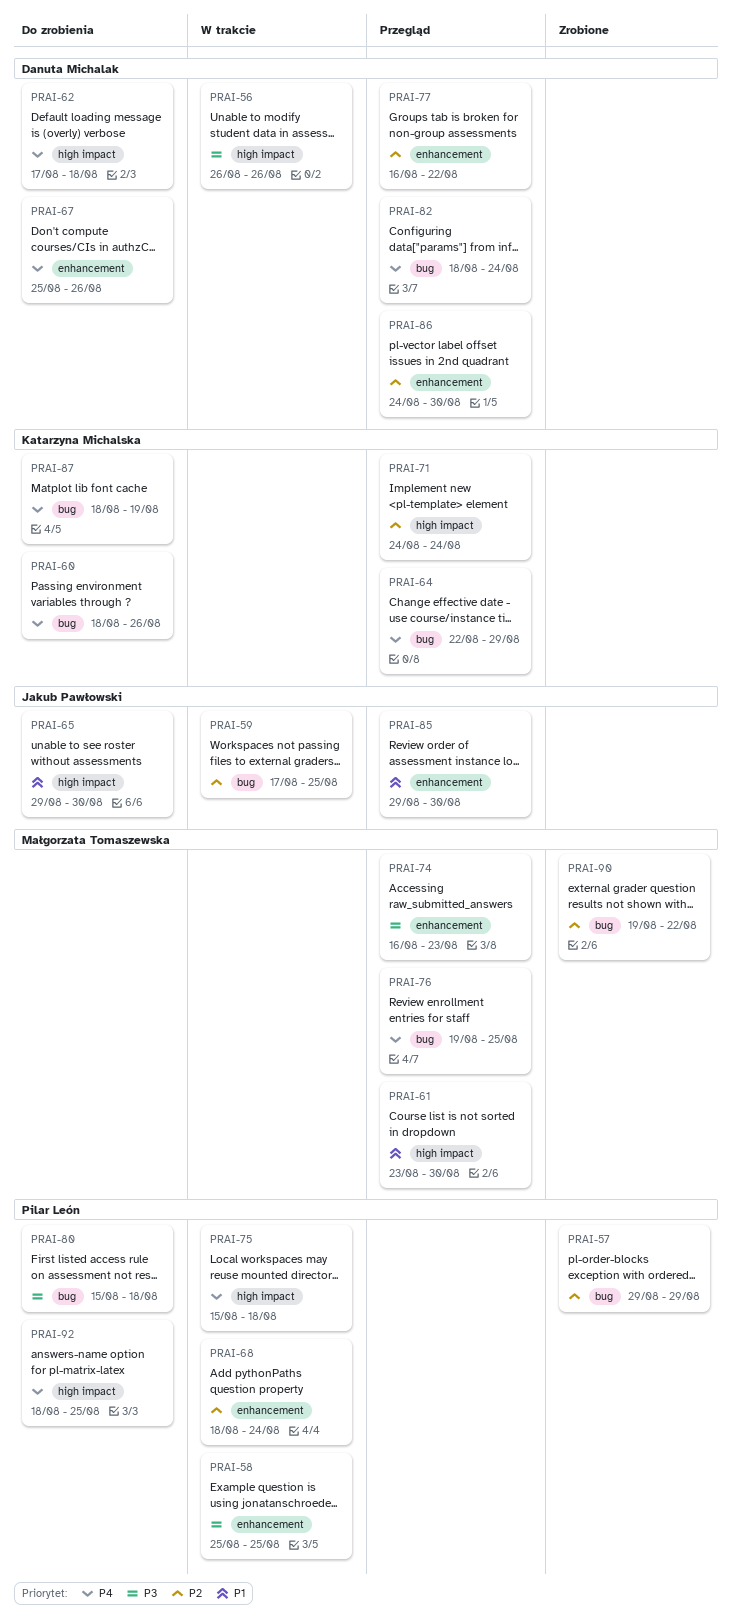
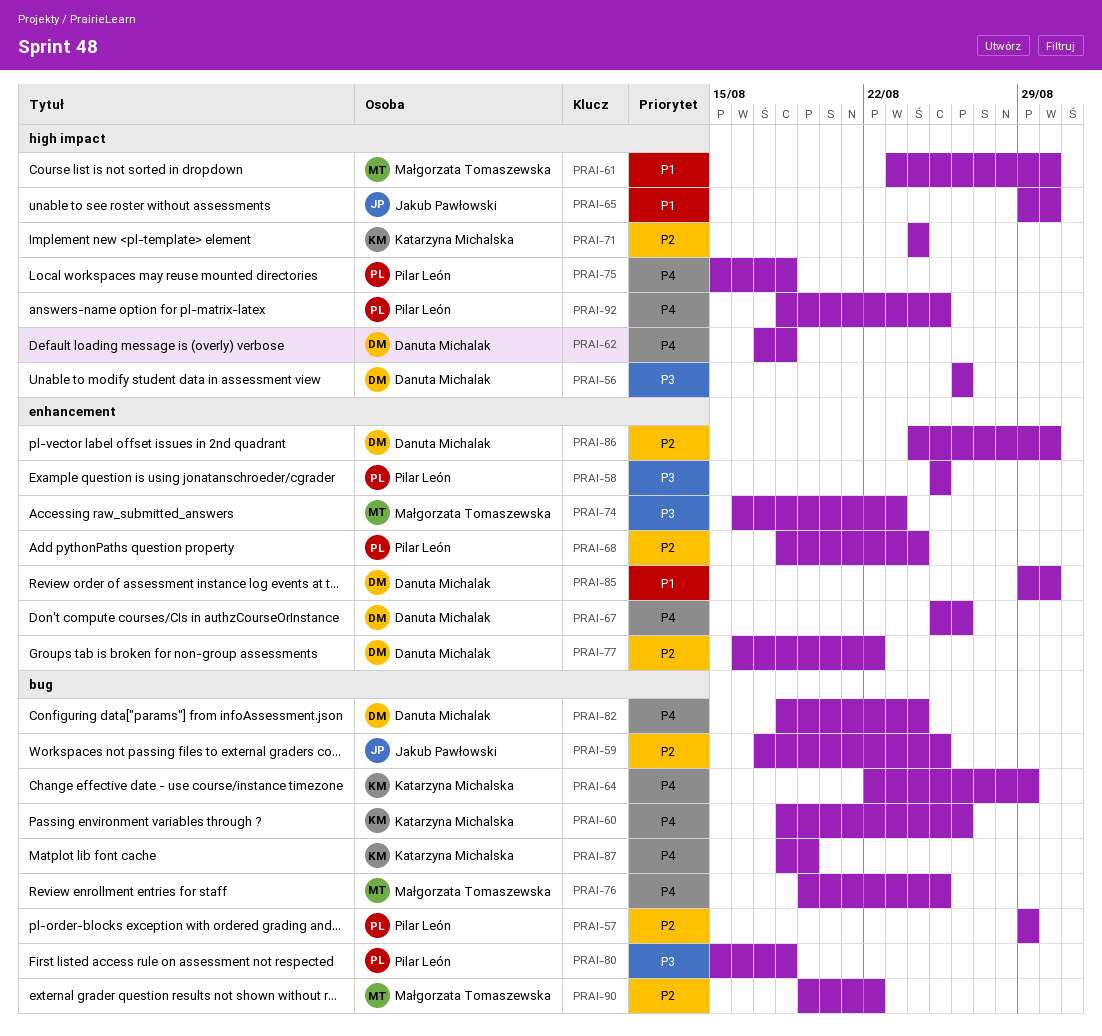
PRAI-85, owner: Jakub Pawłowski -> Danuta Michalak

